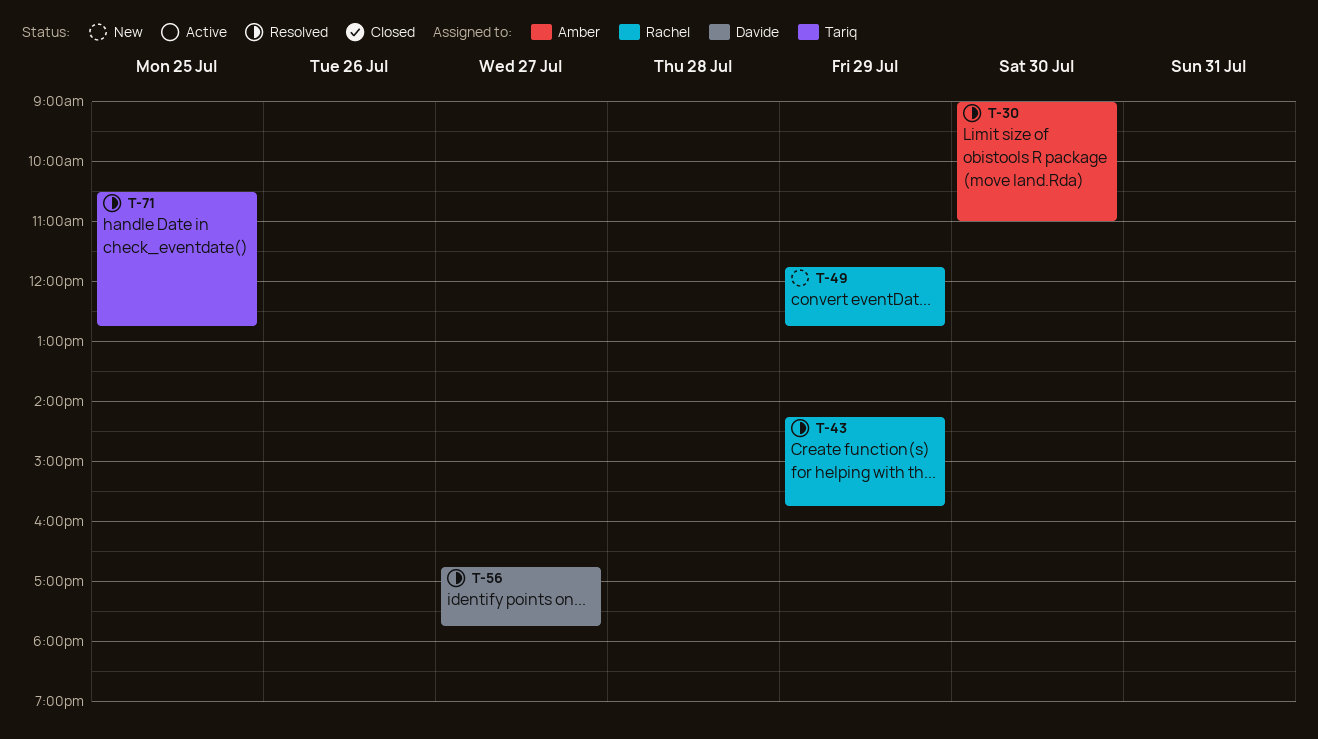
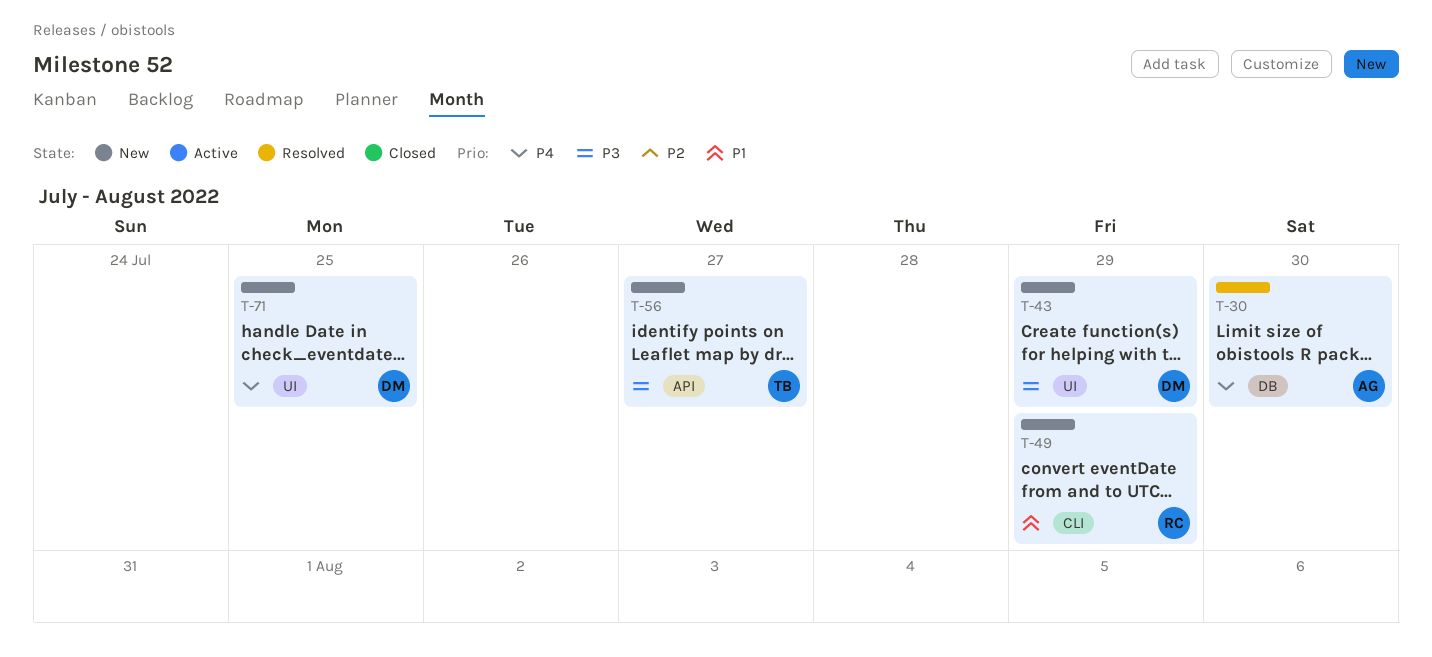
T-43, status: Resolved -> New
T-43, owner: Rachel -> Davide
T-56, status: Resolved -> New
T-56, owner: Davide -> Tariq
T-71, status: Resolved -> New
T-71, owner: Tariq -> Davide

